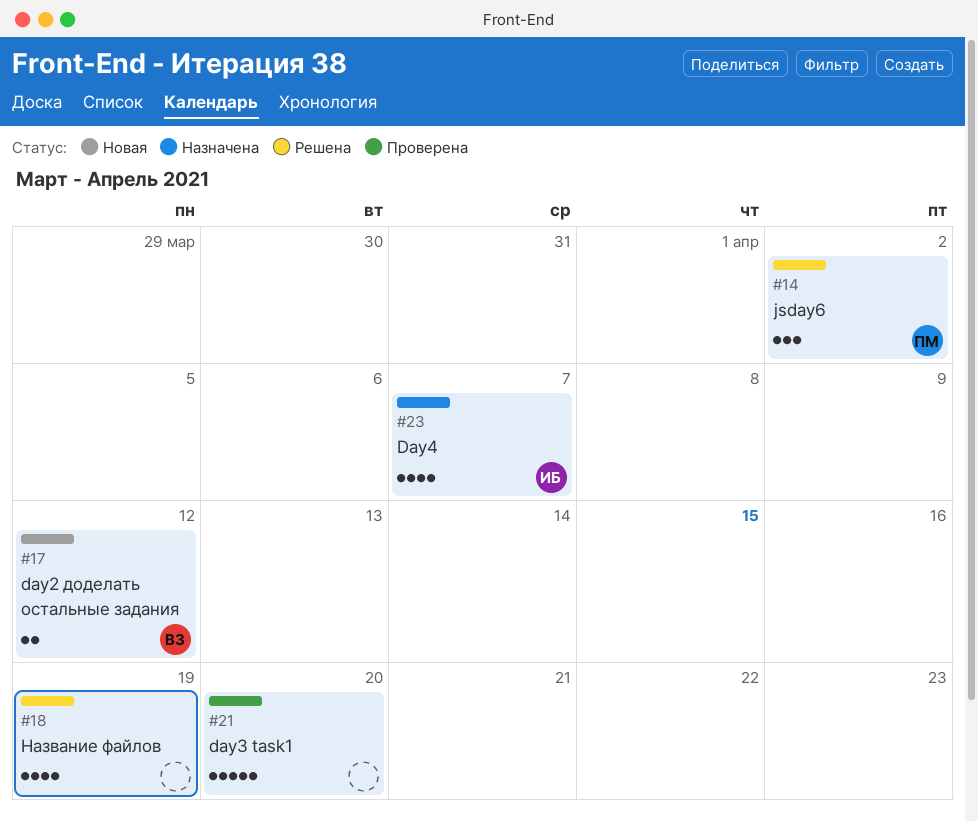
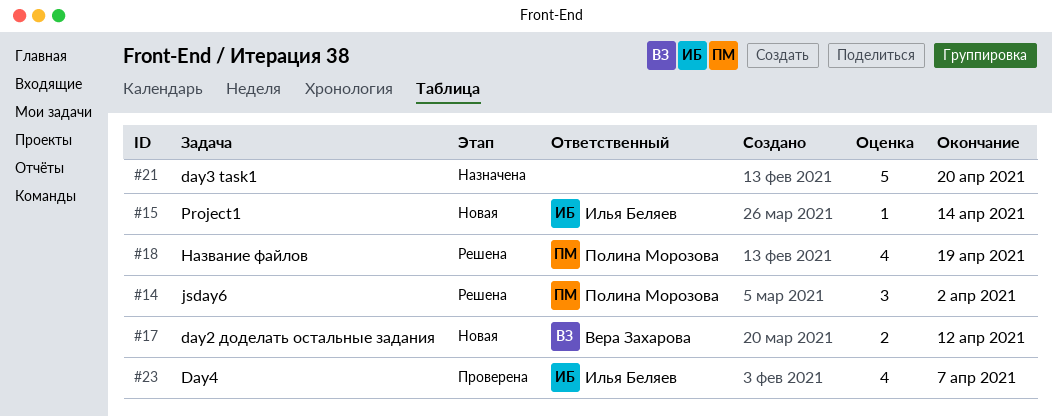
#15: none -> present
#18, owner: none -> Полина Морозова
#21, status: Проверена -> Назначена
#23, status: Назначена -> Проверена

